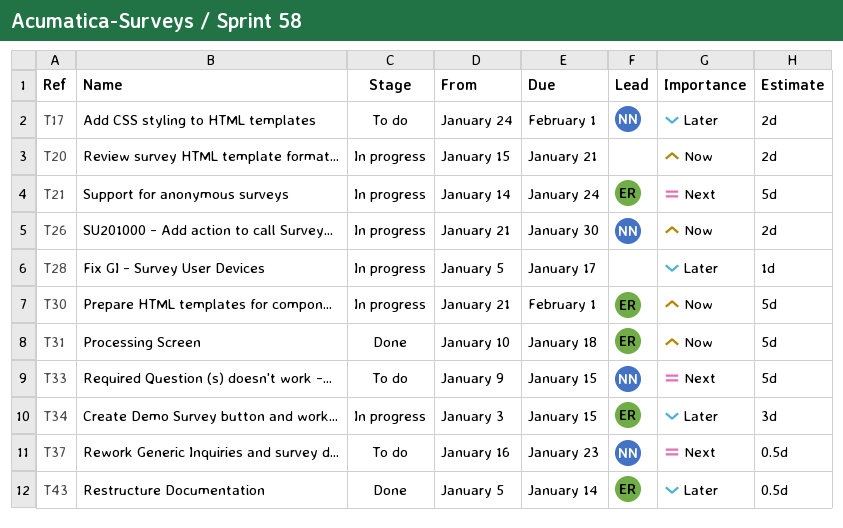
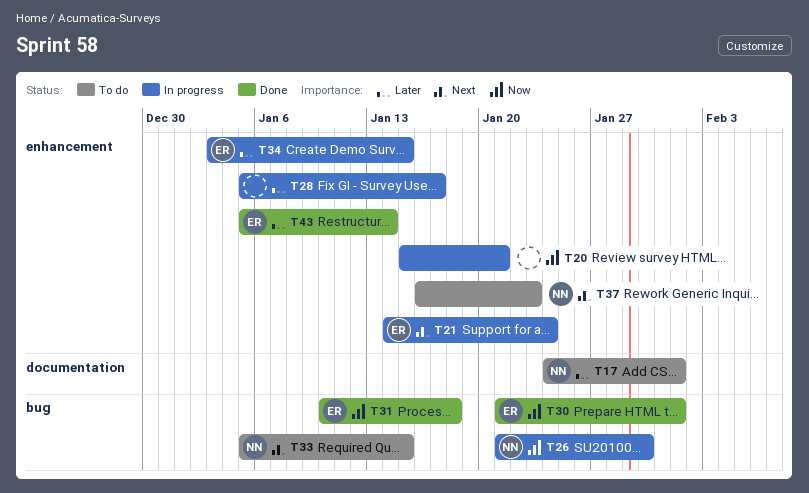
T30, status: In progress -> Done
T33, start: Jan 9 -> Jan 5

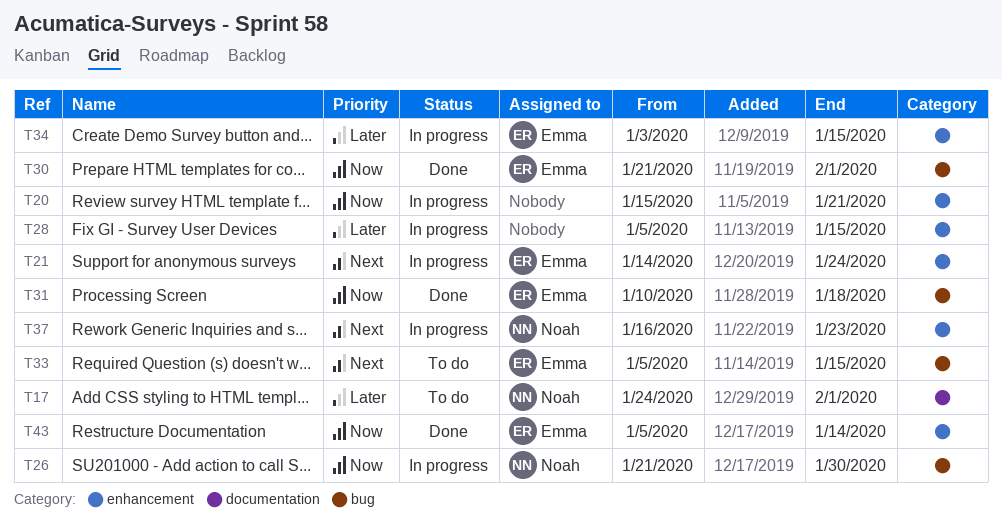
T28, due: Jan 17 -> Jan 15
T33, owner: Noah -> Emma
T37, status: To do -> In progress
T43, priority: Later -> Now

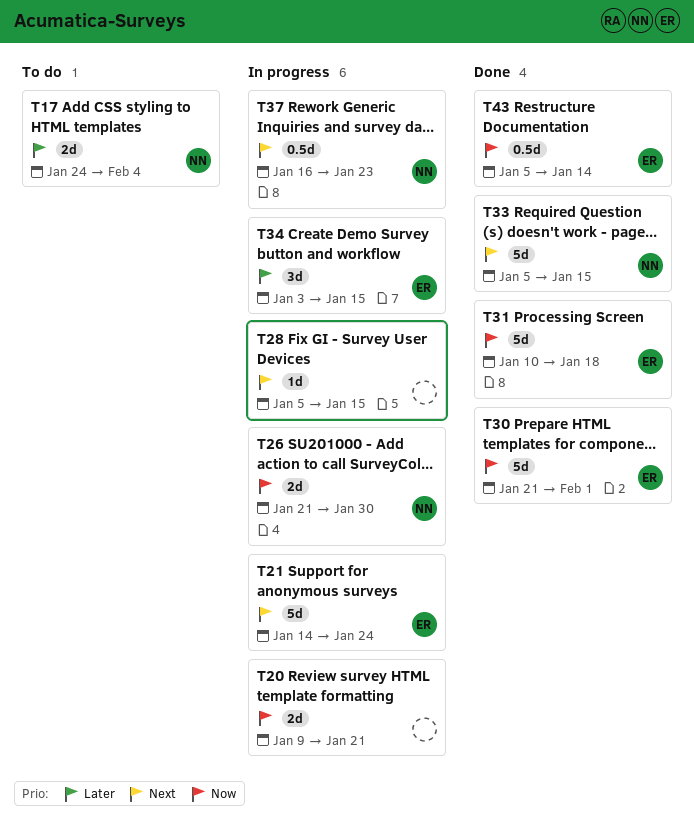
T17, due: Feb 1 -> Feb 4
T20, start: Jan 15 -> Jan 9
T28, priority: Later -> Next
T33, status: To do -> Done
T33, owner: Emma -> Noah

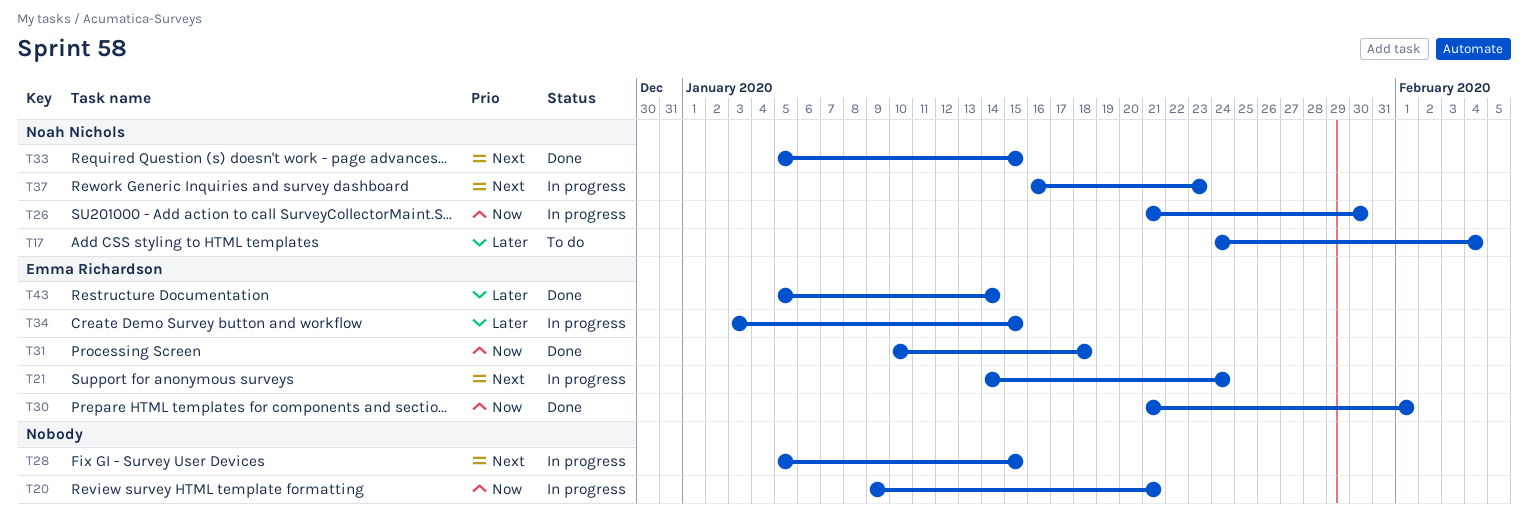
T43, priority: Now -> Later

